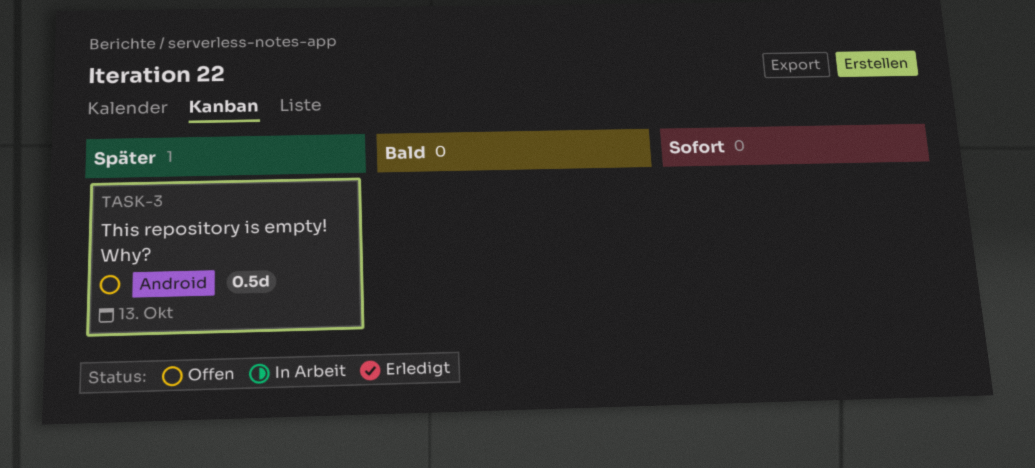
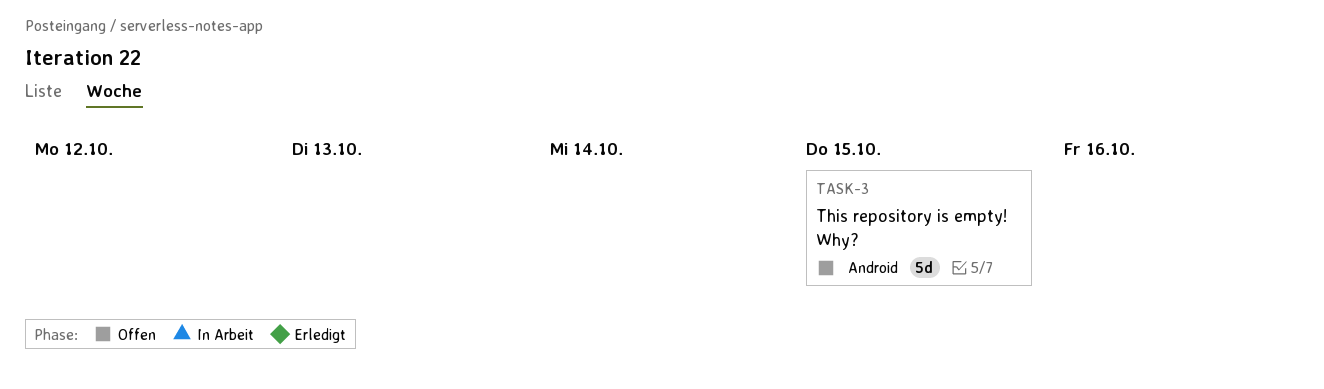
TASK-3, estimate: 0.5d -> 5d
TASK-3, due: Oct 13 -> Oct 15

